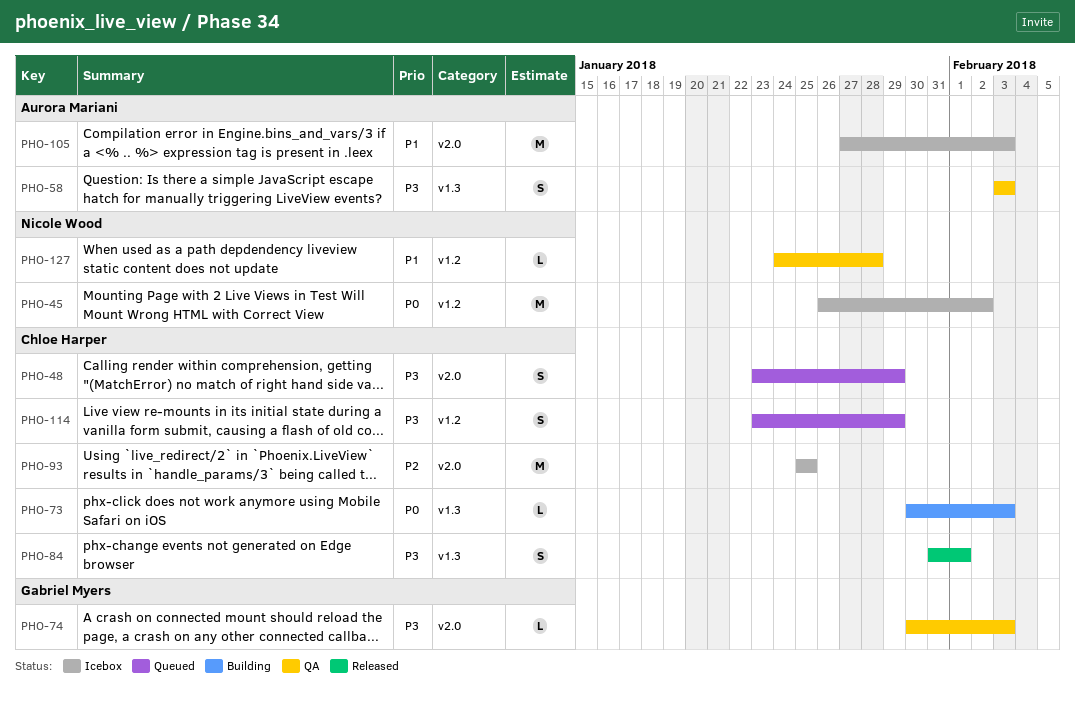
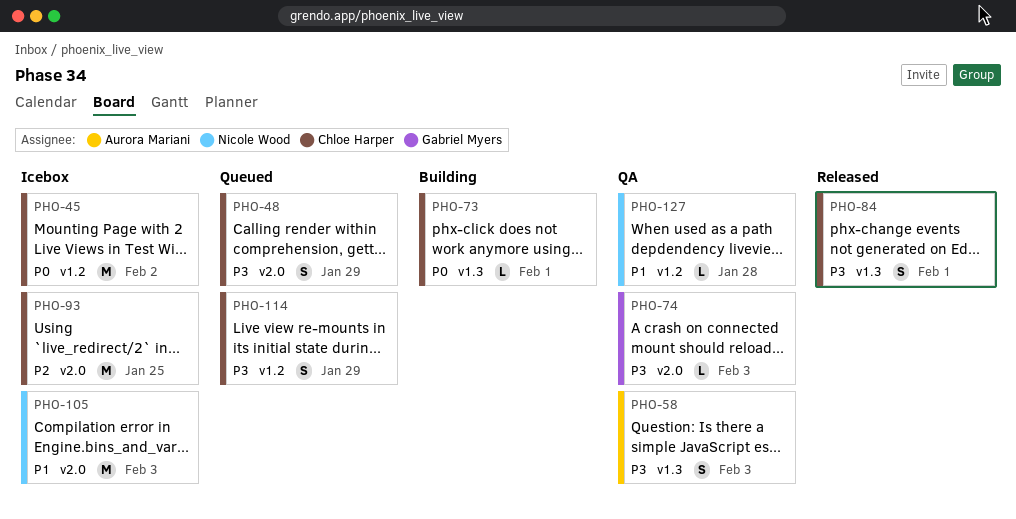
PHO-45, owner: Nicole Wood -> Chloe Harper
PHO-73, due: Feb 3 -> Feb 1
PHO-105, owner: Aurora Mariani -> Nicole Wood

